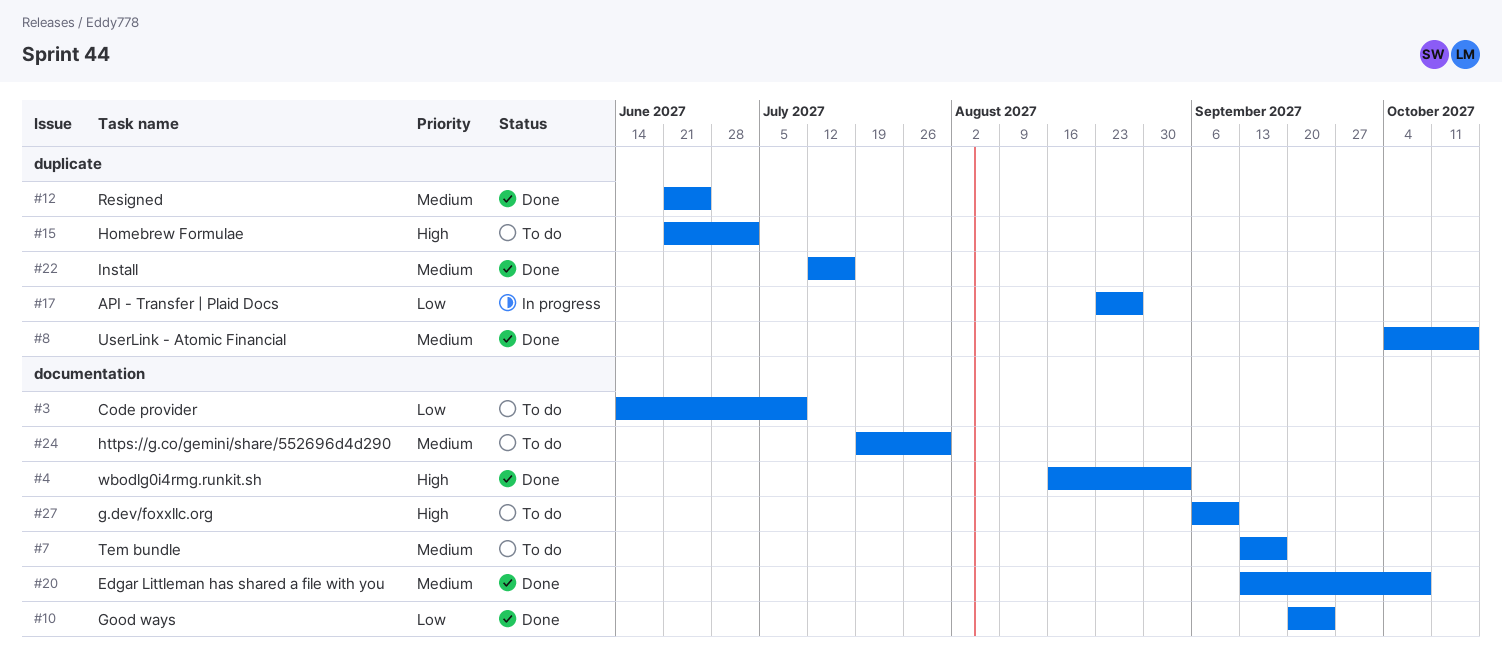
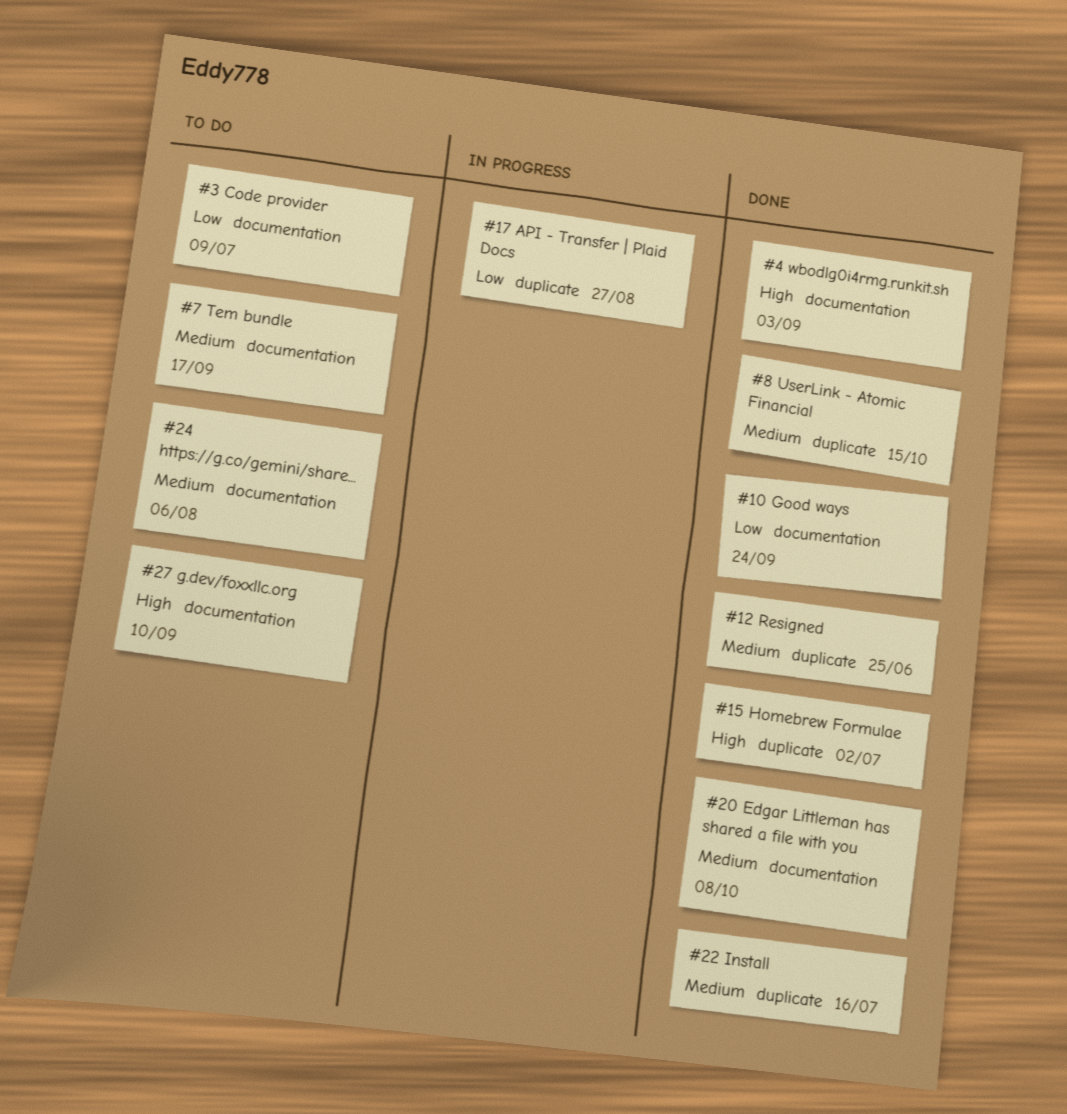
#15, status: To do -> Done
#24, due: Jul 30 -> Aug 6

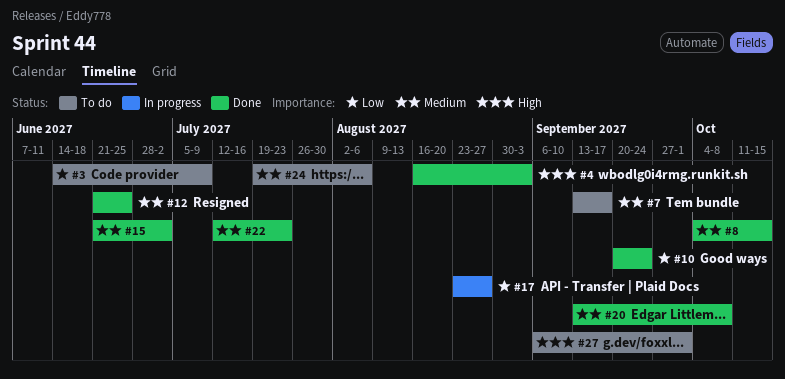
#15, priority: High -> Medium
#22, due: Jul 16 -> Jul 23
#27, due: Sep 10 -> Oct 1

